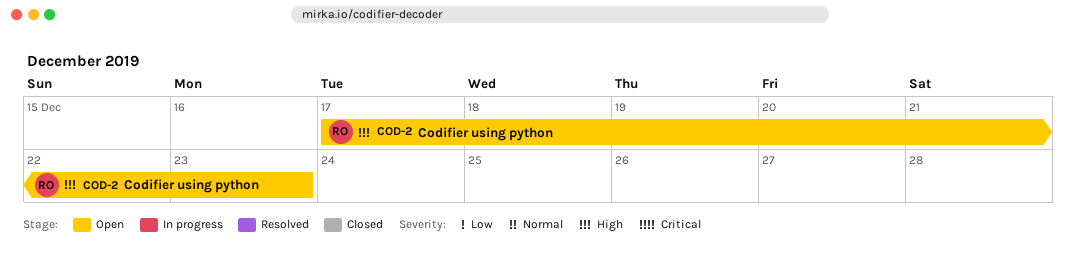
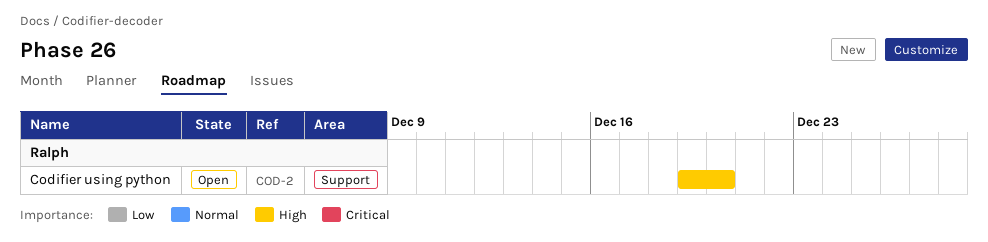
COD-2, start: Dec 17 -> Dec 19
COD-2, due: Dec 23 -> Dec 20

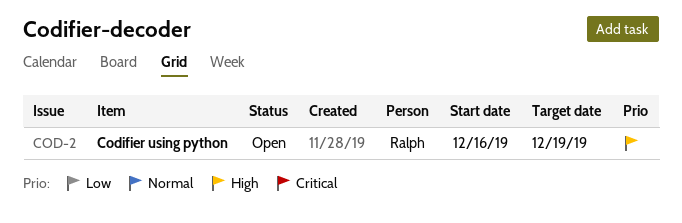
COD-2, start: Dec 19 -> Dec 16
COD-2, due: Dec 20 -> Dec 19

